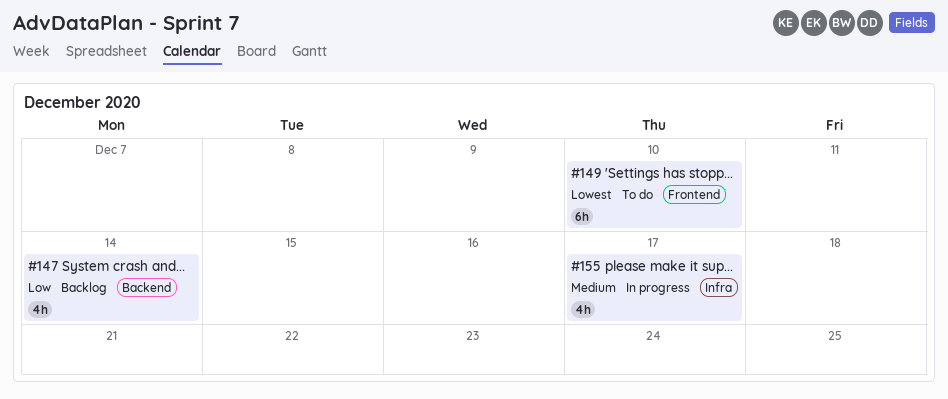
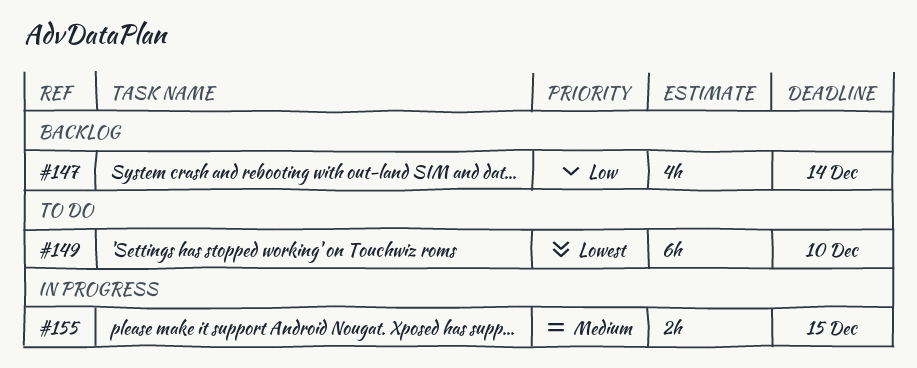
#155, estimate: 4h -> 2h
#155, due: Dec 17 -> Dec 15

